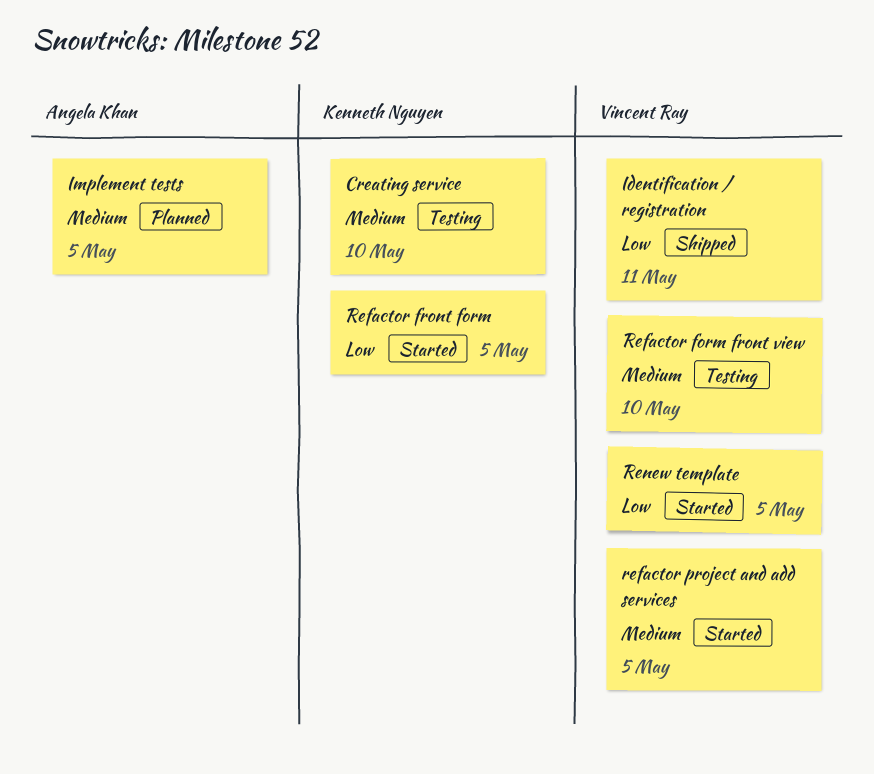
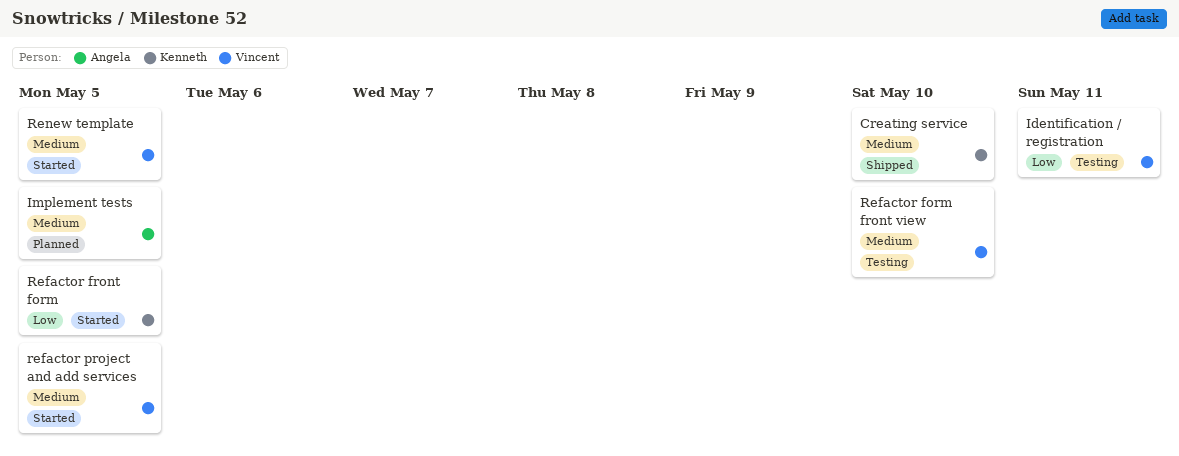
Creating service, status: Testing -> Shipped
Identification / registration, status: Shipped -> Testing
Renew template, priority: Low -> Medium

